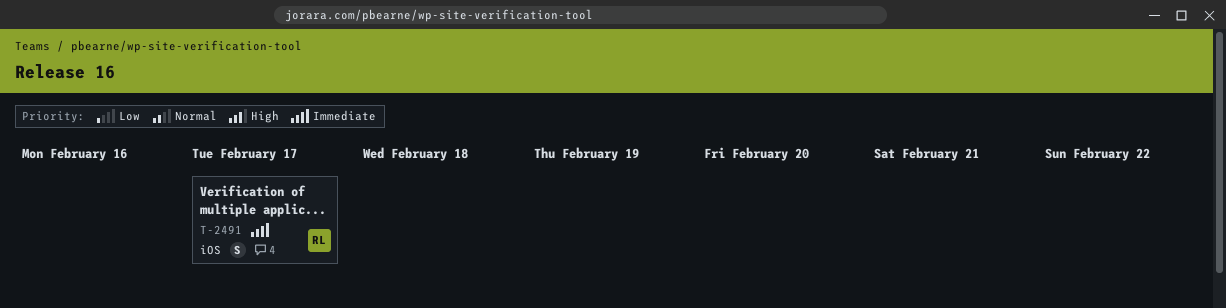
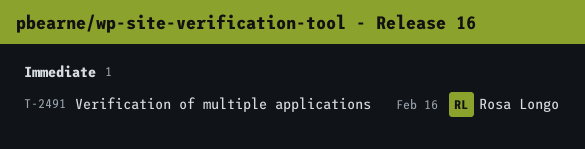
T-2491, due: Feb 17 -> Feb 16

